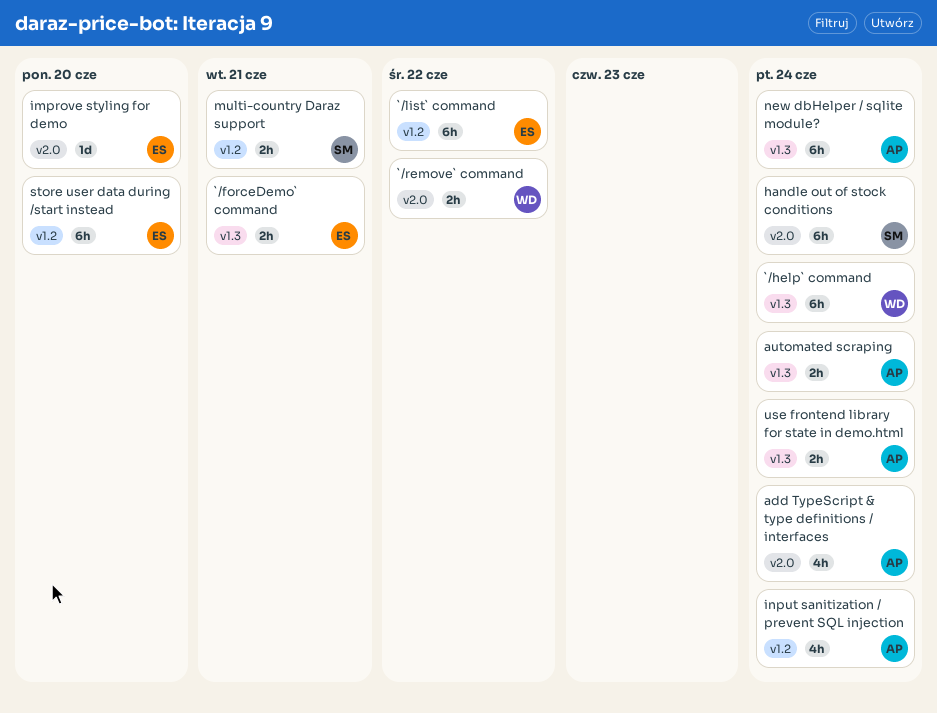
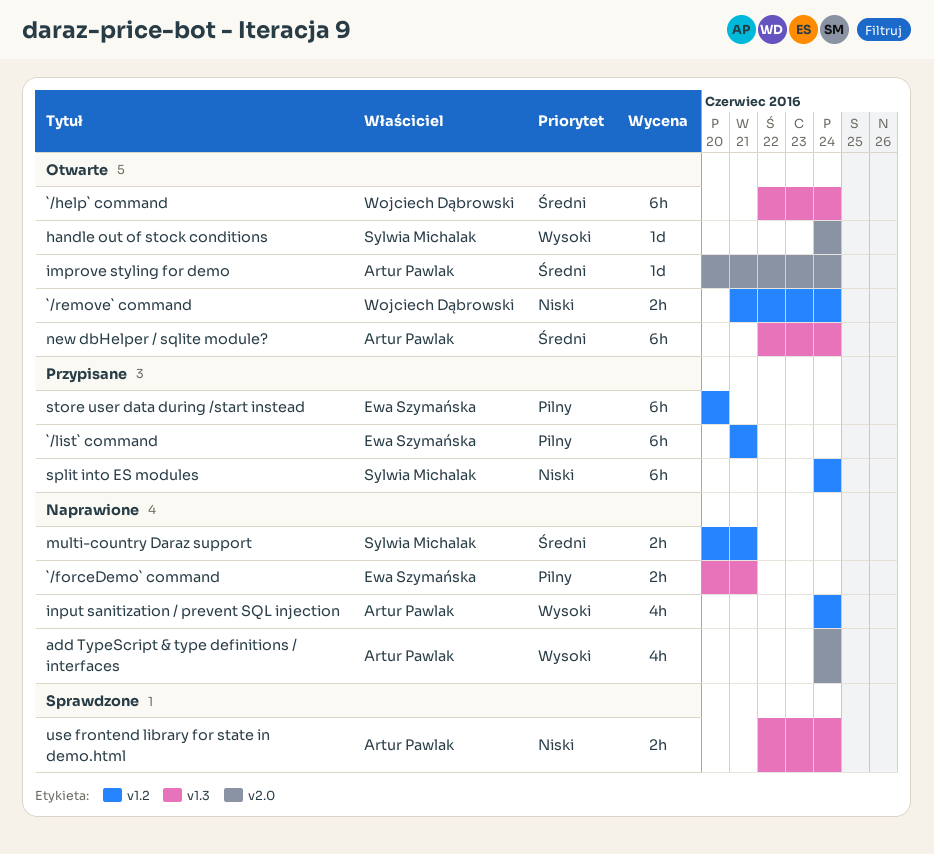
`/list` command, due: Jun 22 -> Jun 21
`/remove` command, label: v2.0 -> v1.2
`/remove` command, due: Jun 22 -> Jun 24
automated scraping: present -> none
handle out of stock conditions, estimate: 6h -> 1d
improve styling for demo, owner: Ewa Szymańska -> Artur Pawlak
improve styling for demo, due: Jun 20 -> Jun 24
split into ES modules: none -> present

